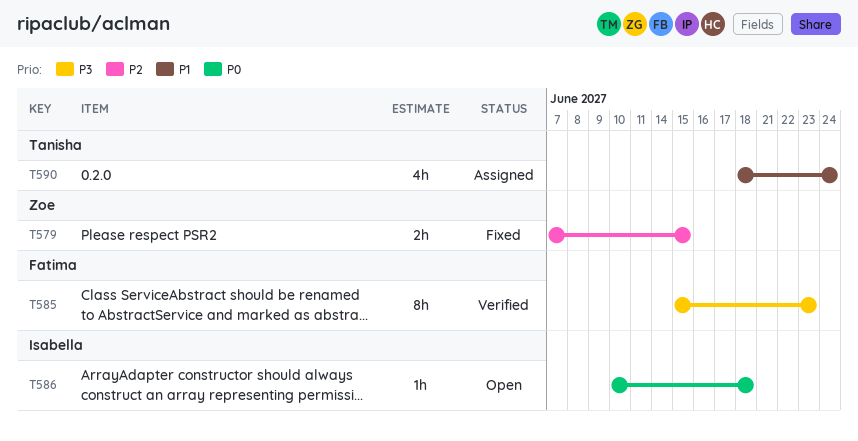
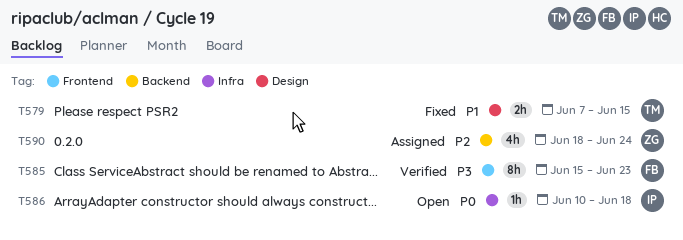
T579, owner: Zoe -> Tanisha
T579, priority: P2 -> P1
T590, owner: Tanisha -> Zoe
T590, priority: P1 -> P2

